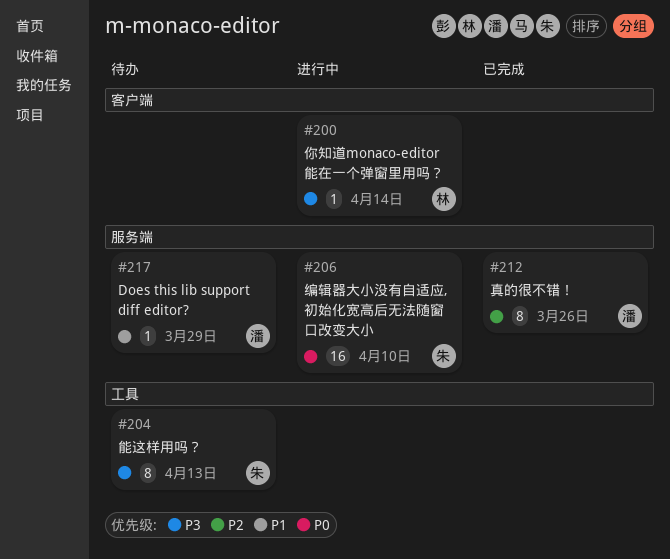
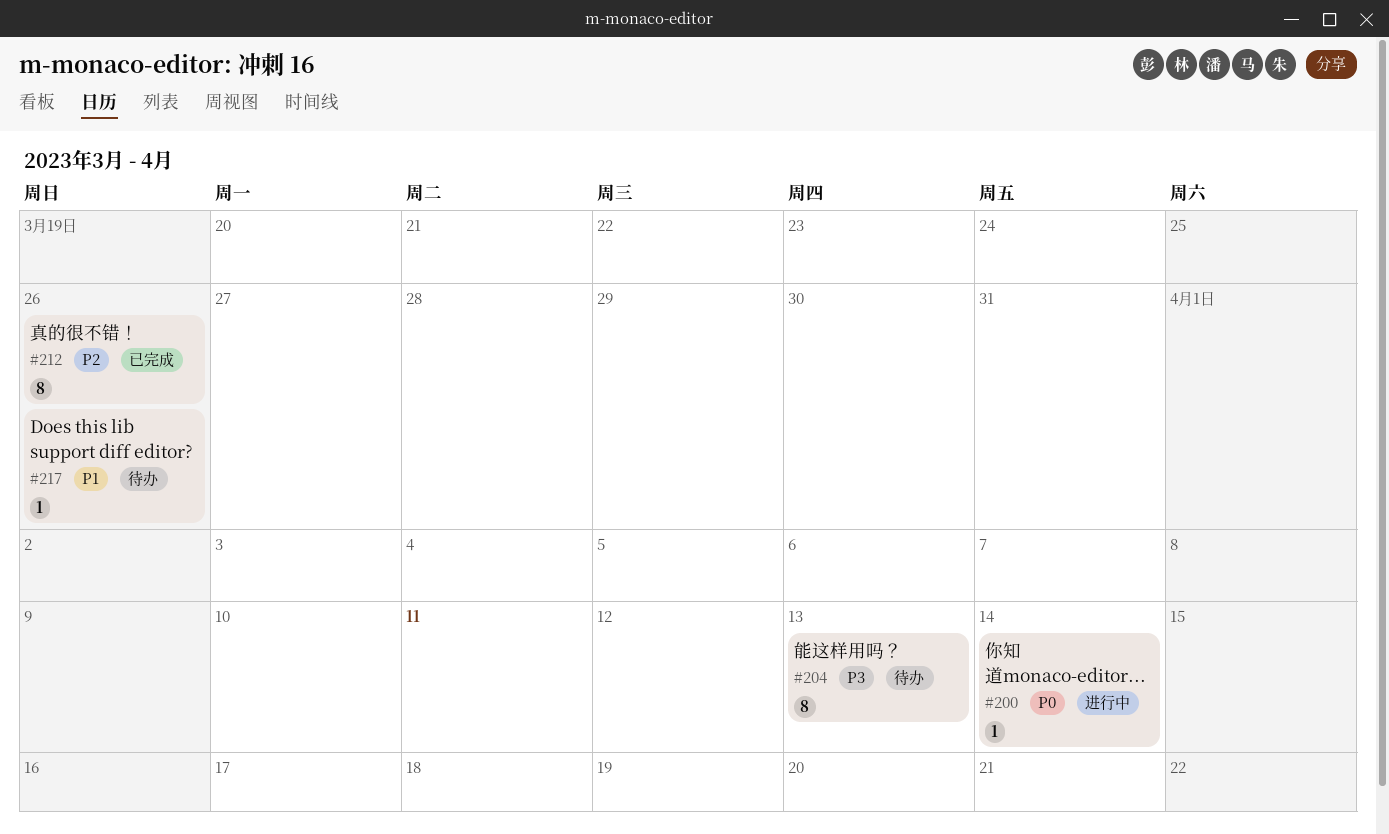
#200, priority: P3 -> P0
#206: present -> none
#217, due: Mar 29 -> Mar 26

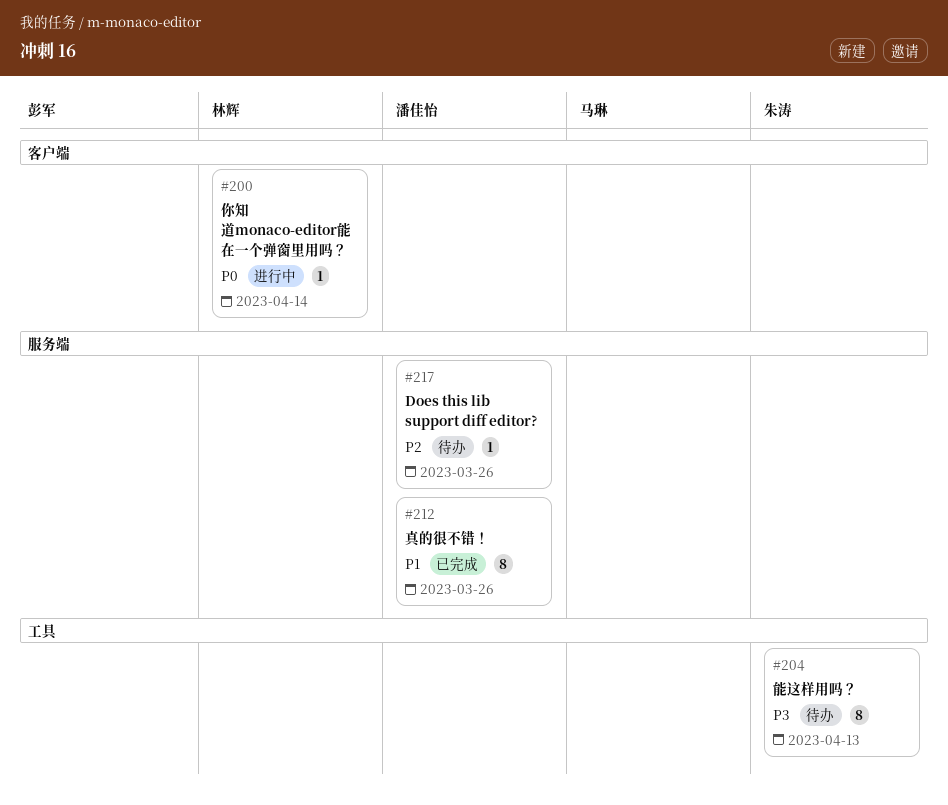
#212, priority: P2 -> P1
#217, priority: P1 -> P2

